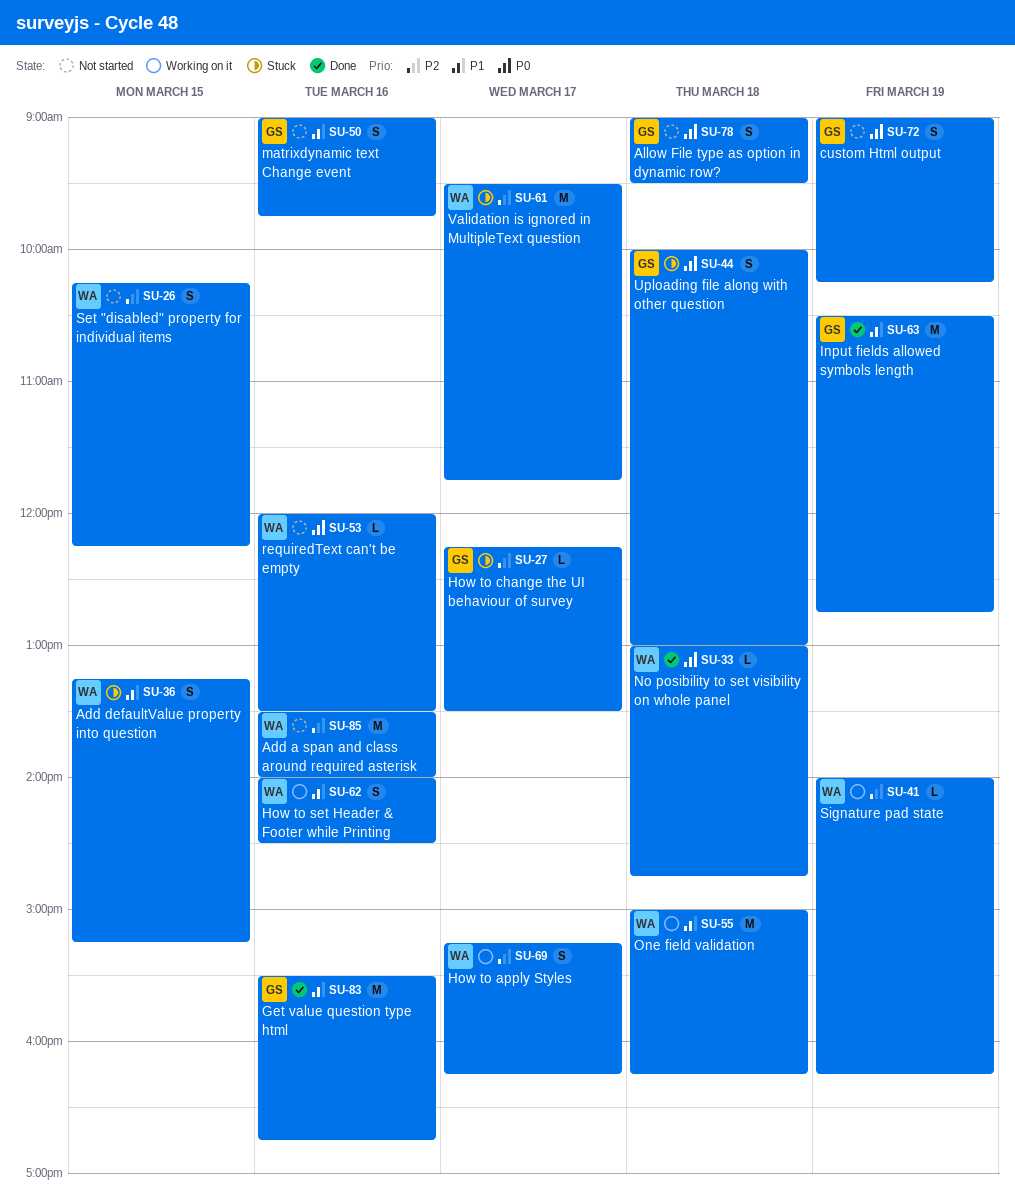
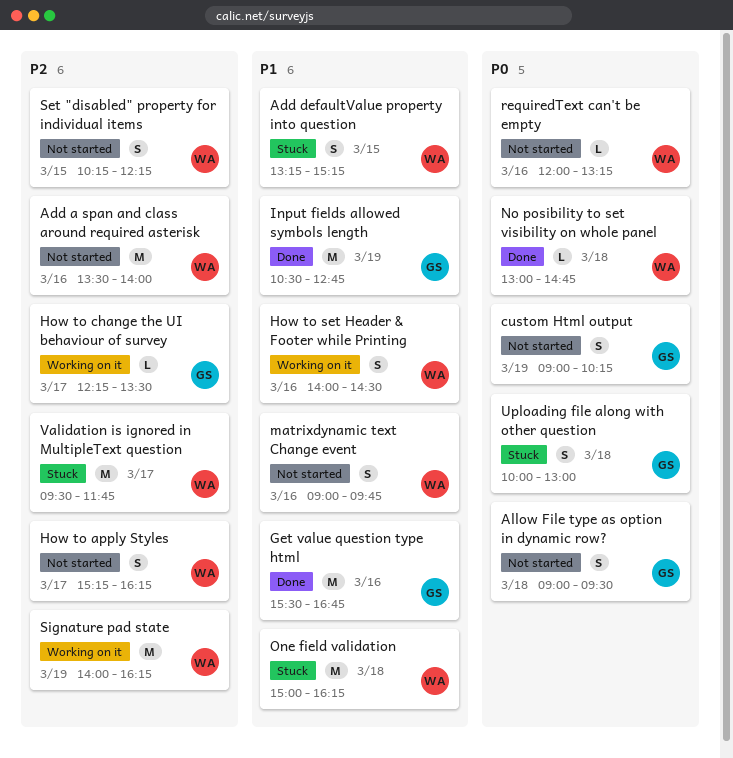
How to apply Styles, status: Working on it -> Not started
How to change the UI behaviour of survey, status: Stuck -> Working on it
matrixdynamic text Change event, owner: GS -> WA
One field validation, status: Working on it -> Stuck
requiredText can't be empty, ends: 13:30 -> 13:15
Signature pad state, estimate: L -> M

